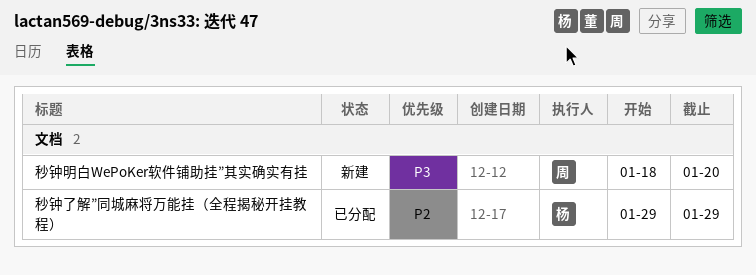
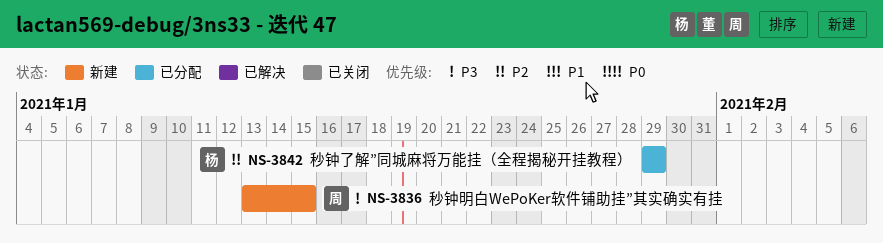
秒钟明白WePoKer软件铺助挂”其实确实有挂, start: Jan 18 -> Jan 13
秒钟明白WePoKer软件铺助挂”其实确实有挂, due: Jan 20 -> Jan 15

